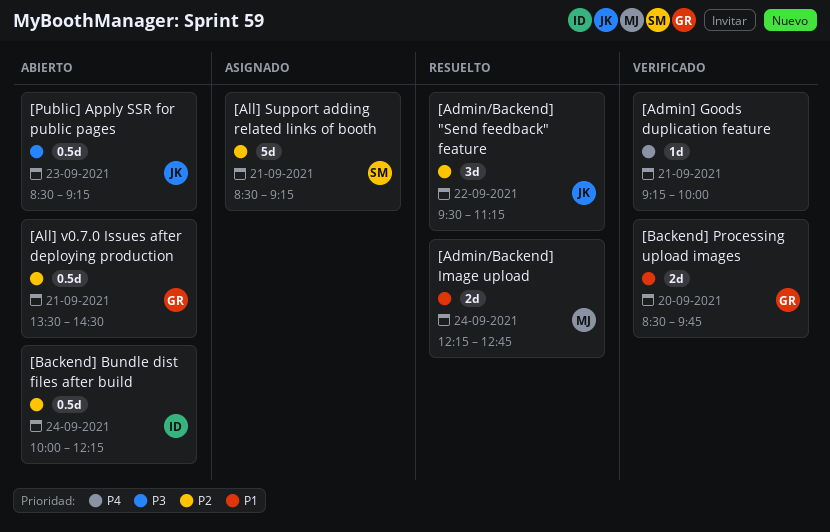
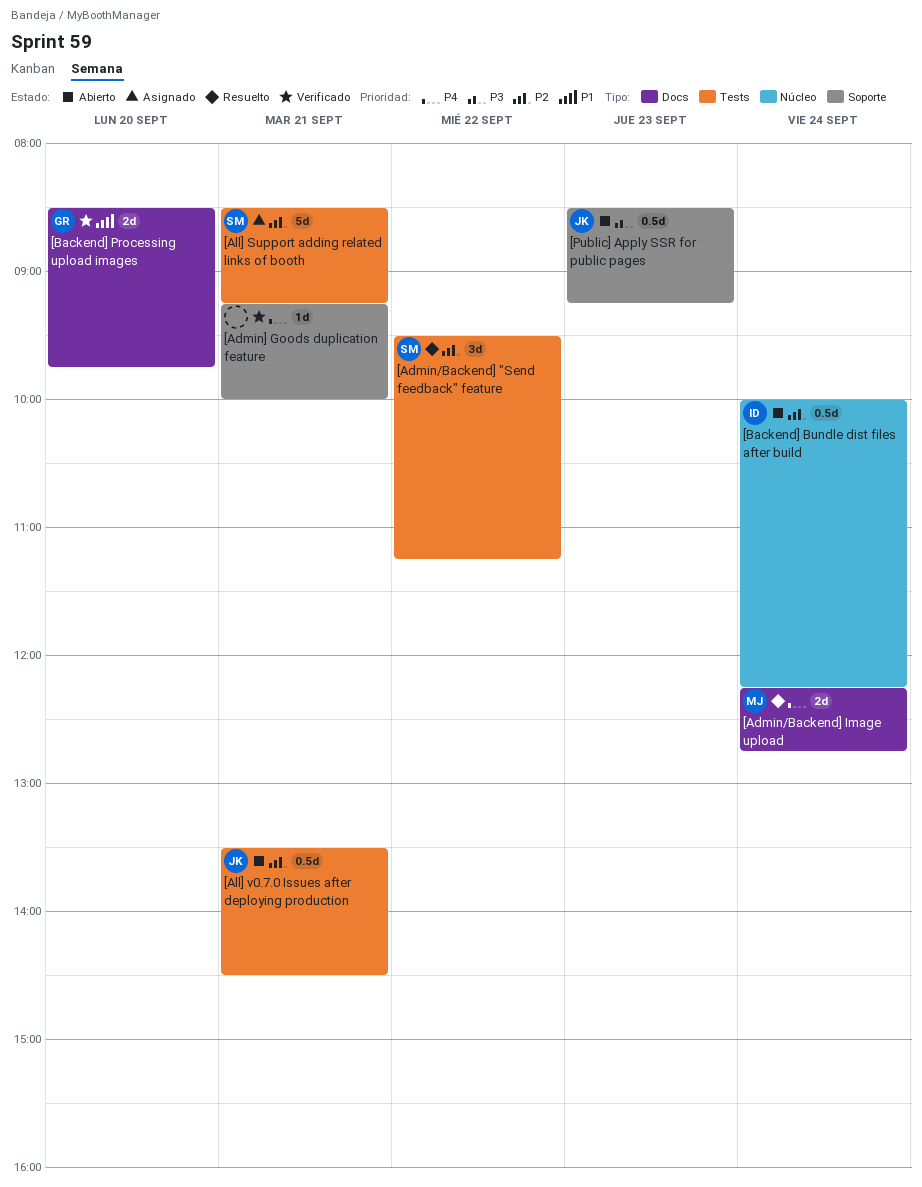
[Admin/Backend] "Send feedback" feature, owner: JK -> SM
[Admin/Backend] Image upload, priority: P1 -> P4
[All] v0.7.0 Issues after deploying production, owner: GR -> JK

